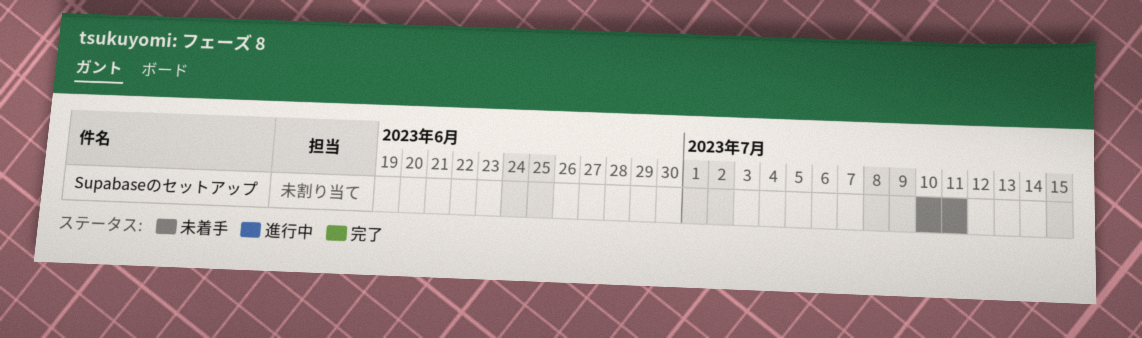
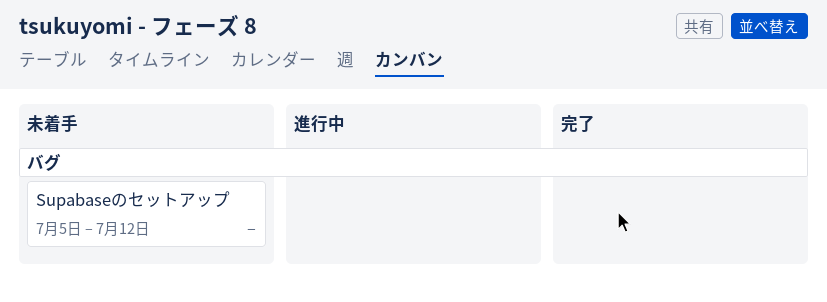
Supabaseのセットアップ, start: Jul 10 -> Jul 5
Supabaseのセットアップ, due: Jul 11 -> Jul 12

